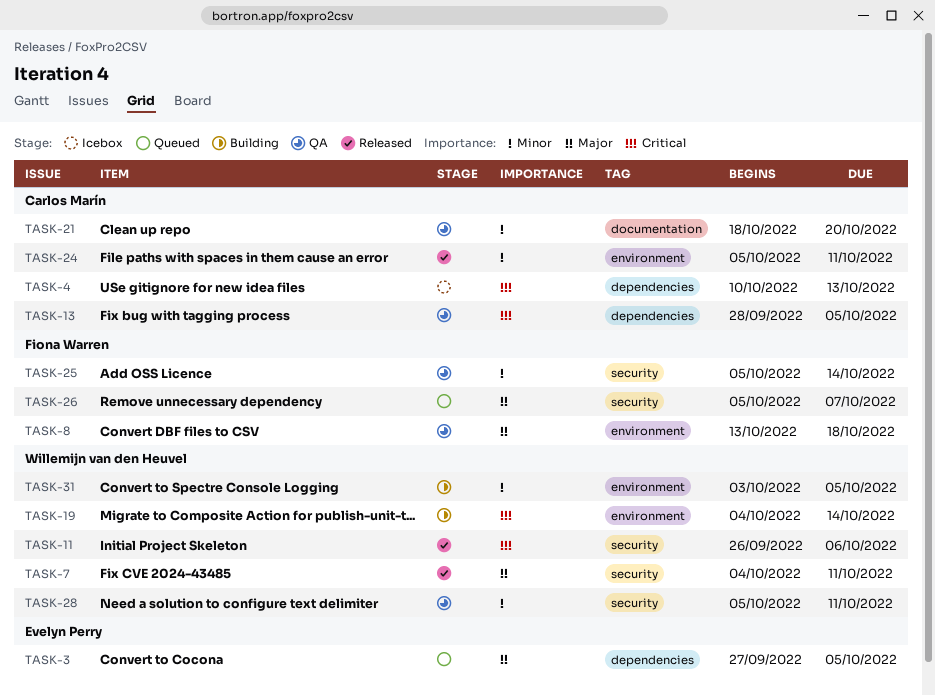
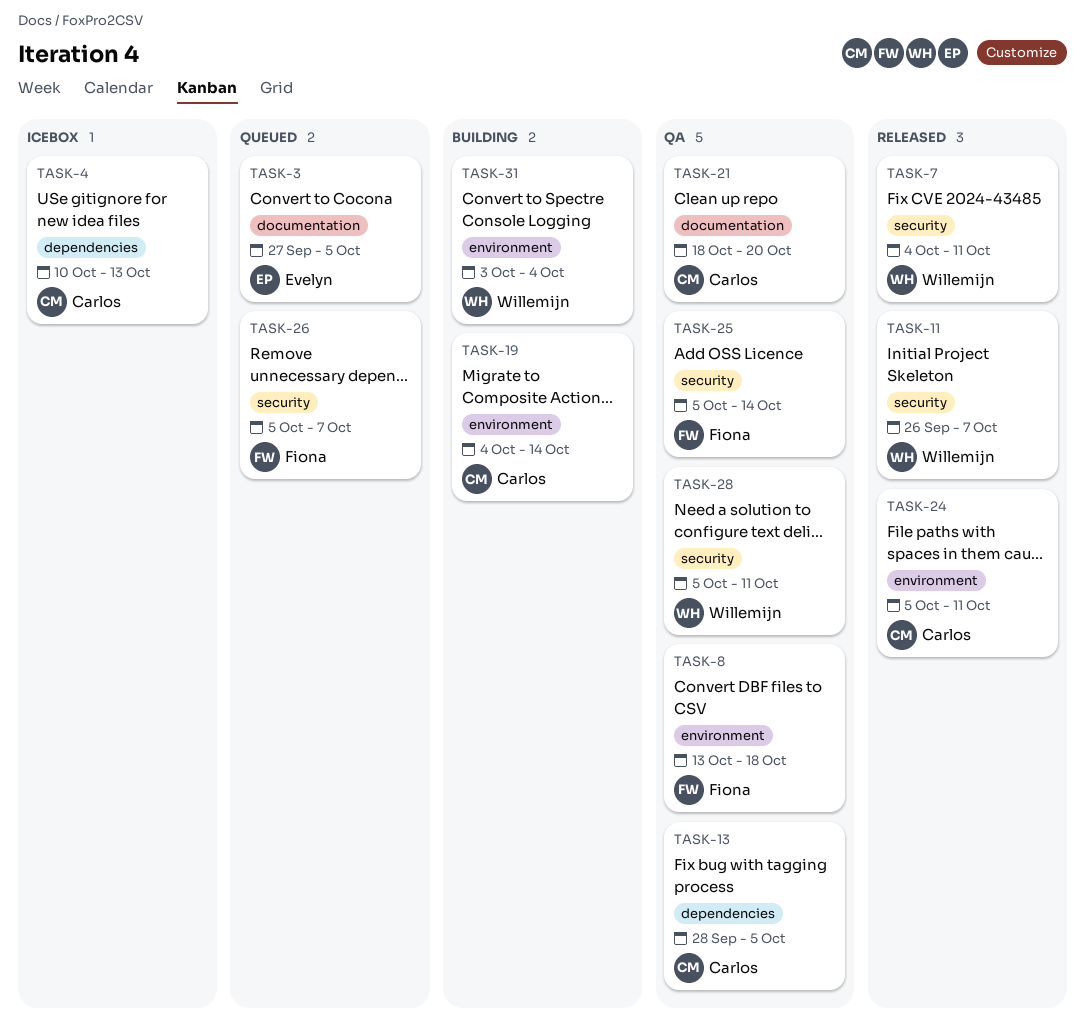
TASK-3, label: dependencies -> documentation
TASK-11, due: Oct 6 -> Oct 7
TASK-19, owner: Willemijn van den Heuvel -> Carlos Marín
TASK-31, due: Oct 5 -> Oct 4

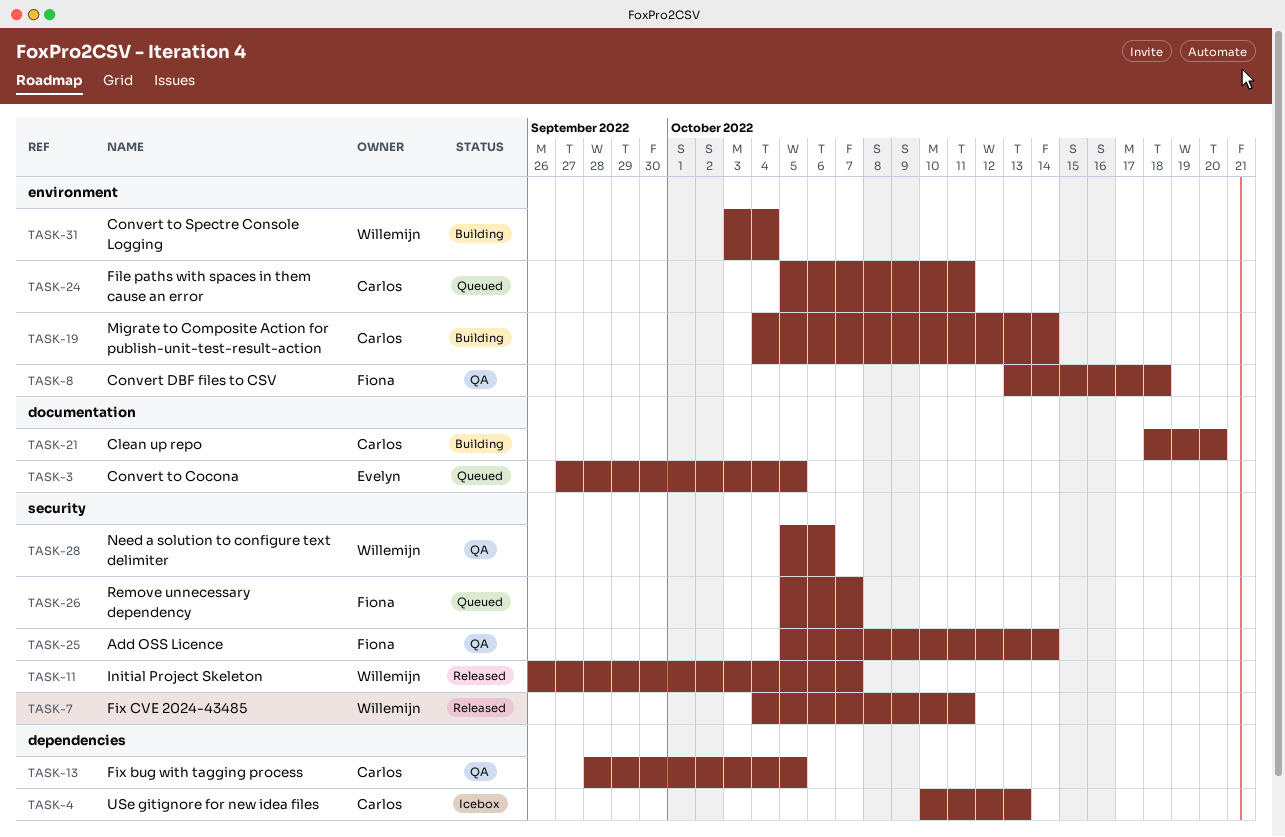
TASK-21, status: QA -> Building
TASK-24, status: Released -> Queued
TASK-28, due: Oct 11 -> Oct 6

